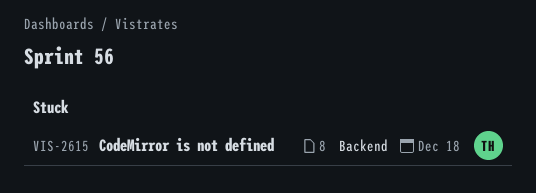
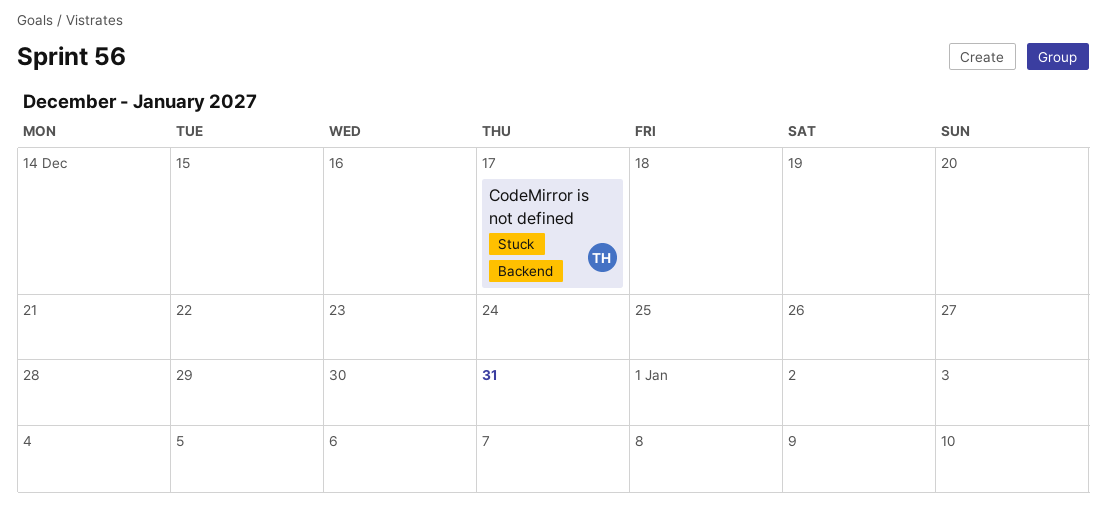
CodeMirror is not defined, due: Dec 18 -> Dec 17

